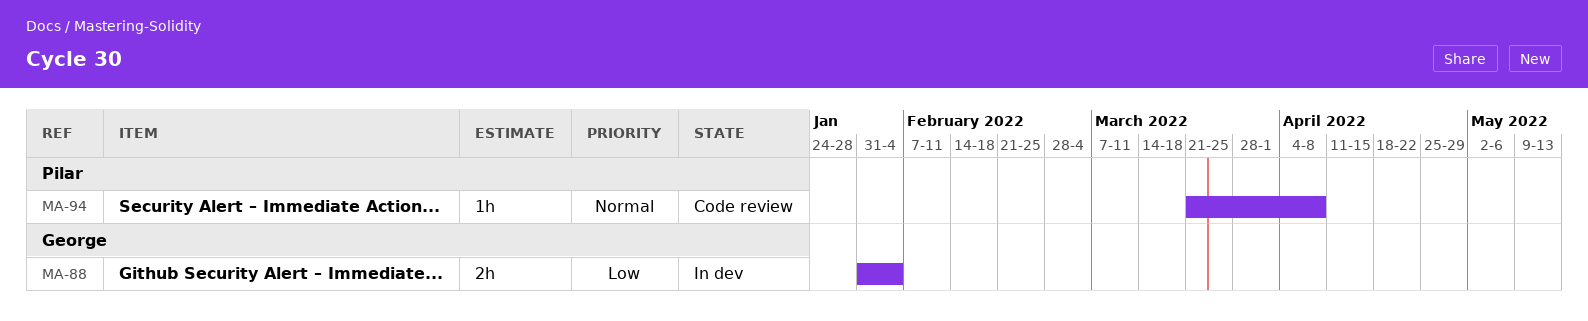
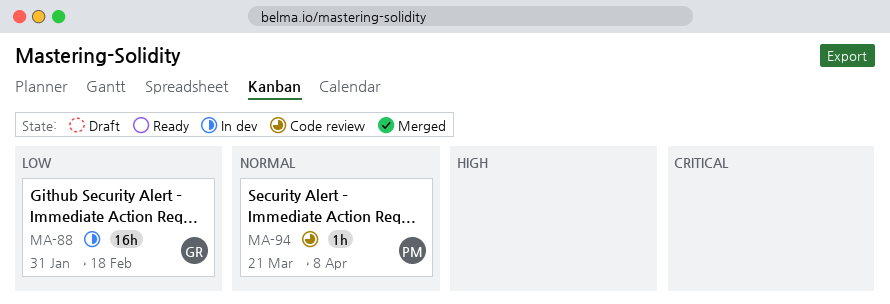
MA-88, estimate: 2h -> 16h
MA-88, due: Feb 4 -> Feb 18

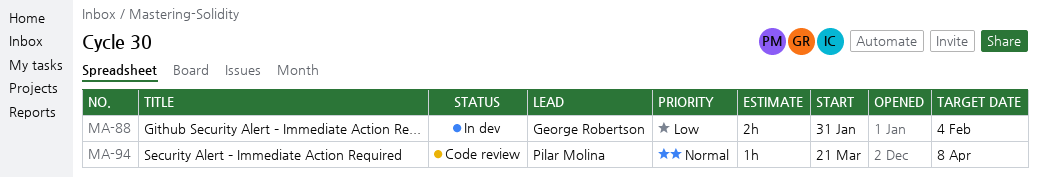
MA-88, estimate: 16h -> 2h
MA-88, due: Feb 18 -> Feb 4

